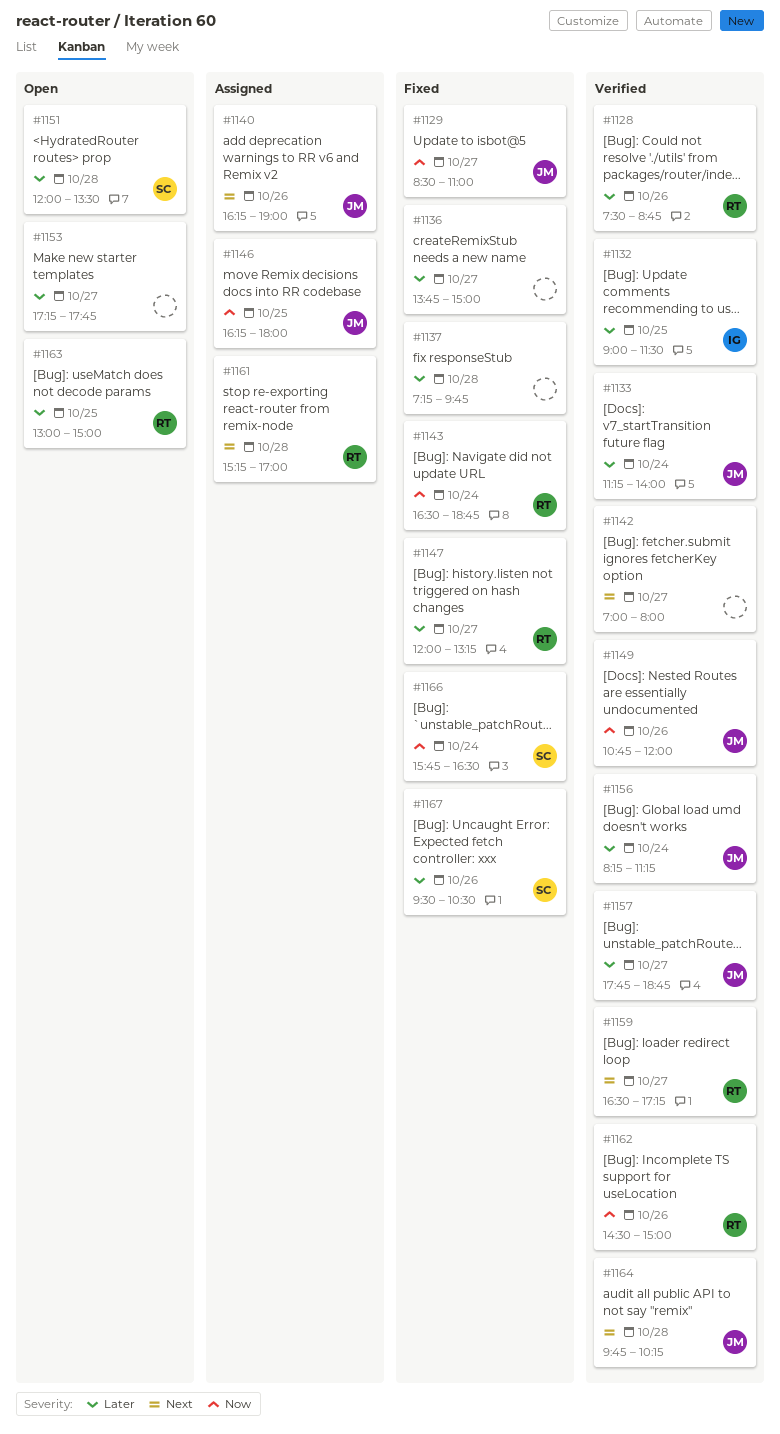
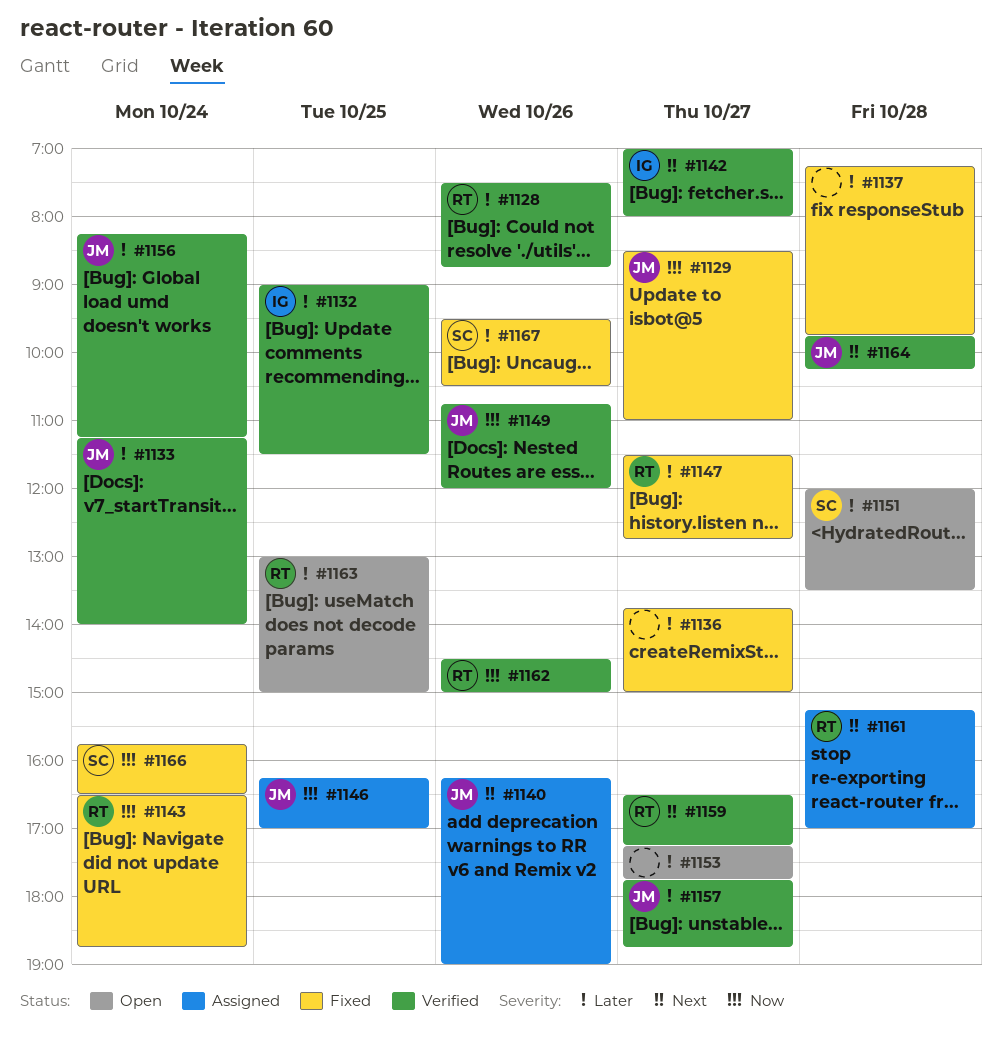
#1142, owner: none -> IG
#1146, ends: 18:00 -> 17:00
#1147, begins: 12:00 -> 11:30
#1147, ends: 13:15 -> 12:45

